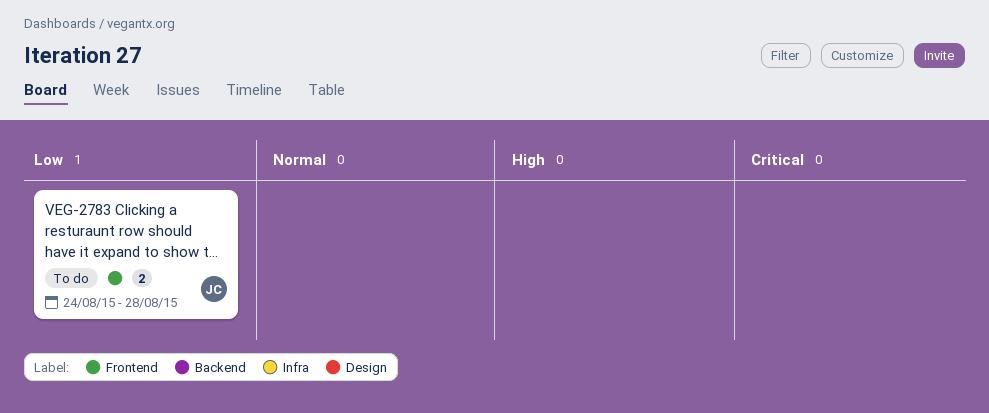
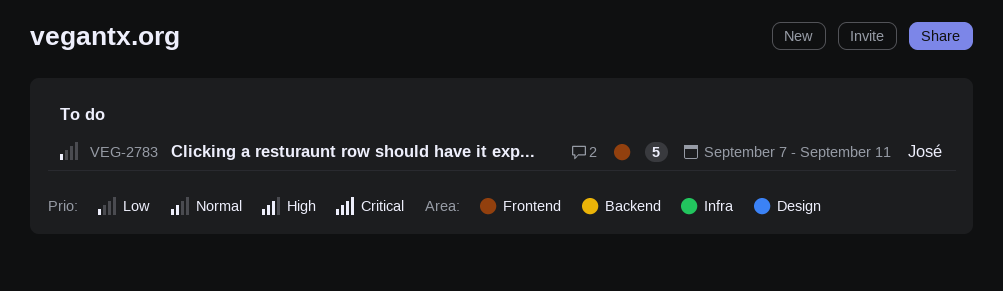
VEG-2783, estimate: 2 -> 5
VEG-2783, start: Aug 24 -> Sep 7
VEG-2783, due: Aug 28 -> Sep 11

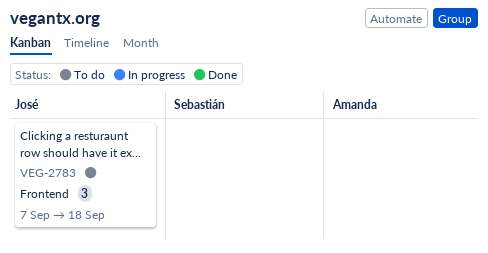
VEG-2783, estimate: 5 -> 3
VEG-2783, due: Sep 11 -> Sep 18

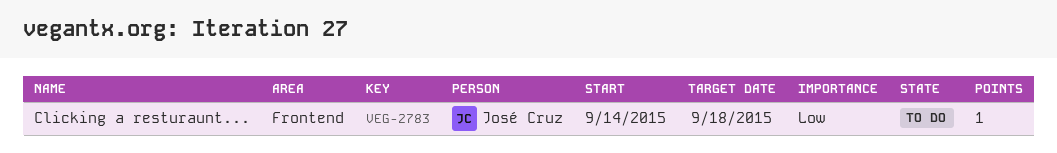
VEG-2783, estimate: 3 -> 1
VEG-2783, start: Sep 7 -> Sep 14

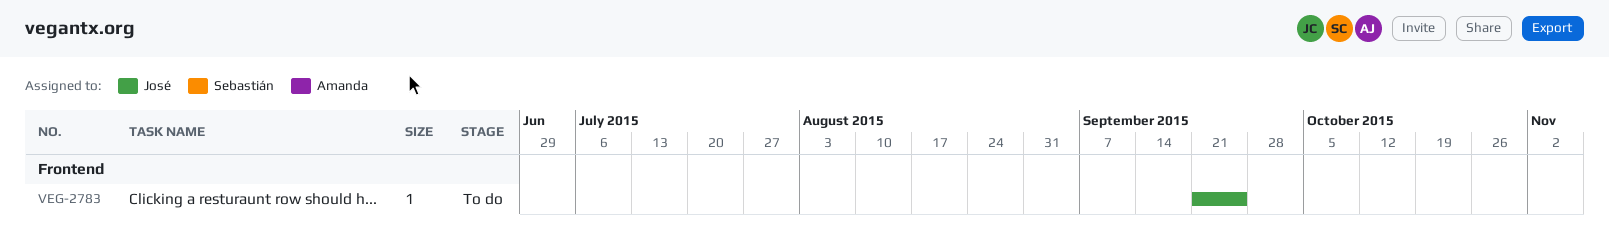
VEG-2783, start: Sep 14 -> Sep 21
VEG-2783, due: Sep 18 -> Sep 25

